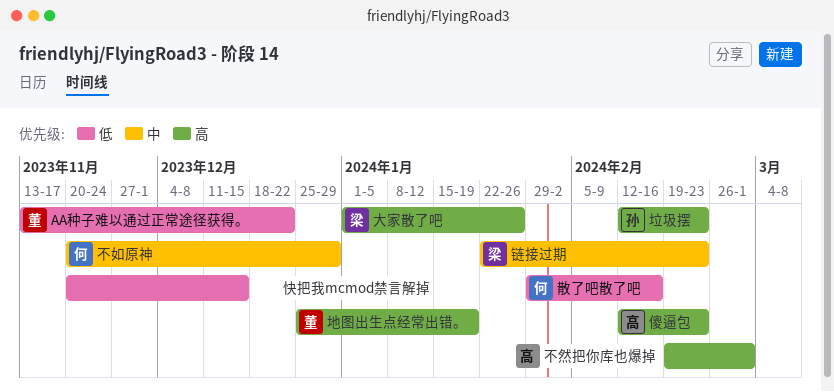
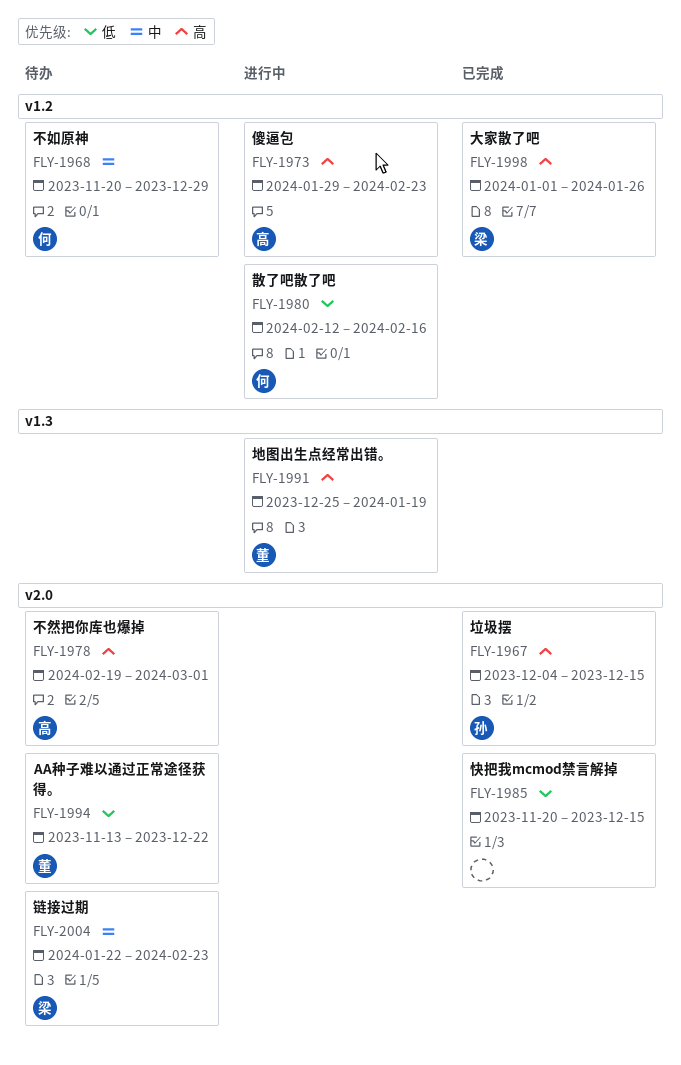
傻逼包, start: Feb 12 -> Jan 29
垃圾摆, start: Feb 12 -> Dec 4
垃圾摆, due: Feb 23 -> Dec 15
散了吧散了吧, start: Jan 29 -> Feb 12

